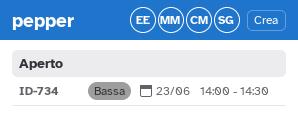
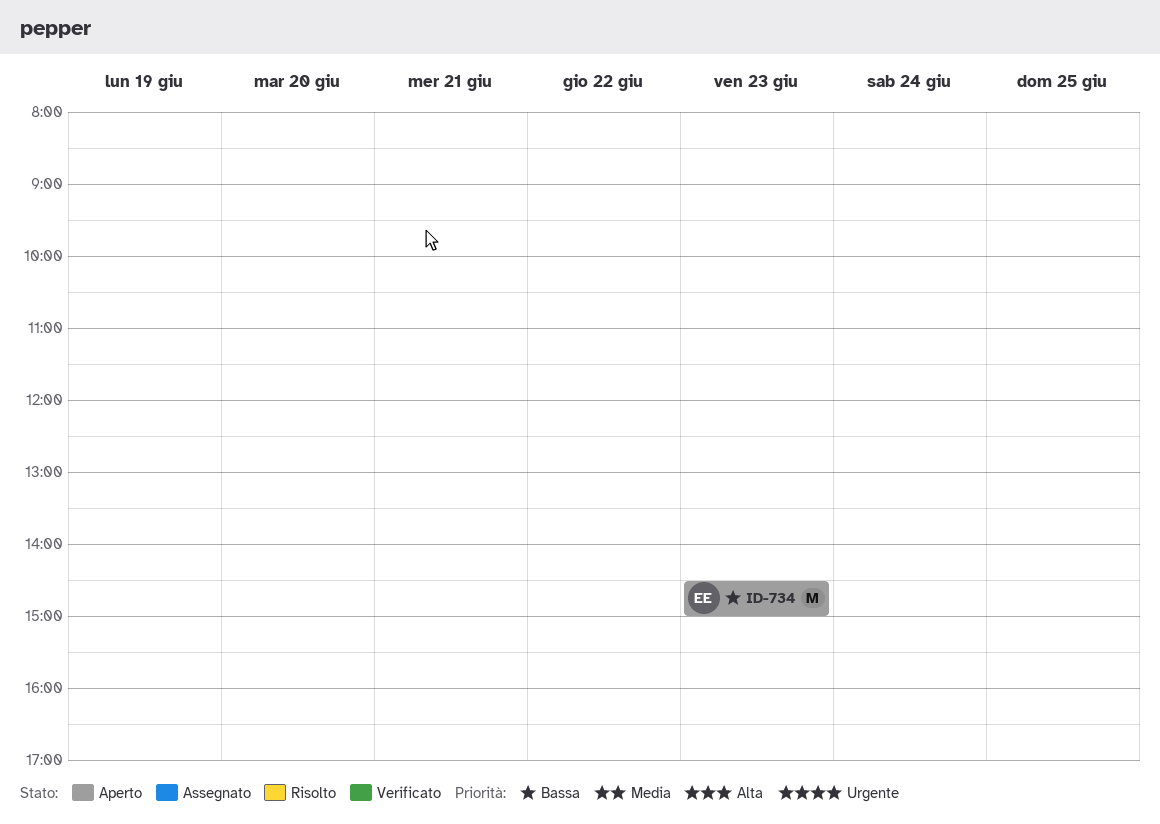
ID-734, begins: 14:00 -> 14:30
ID-734, ends: 14:30 -> 15:00

